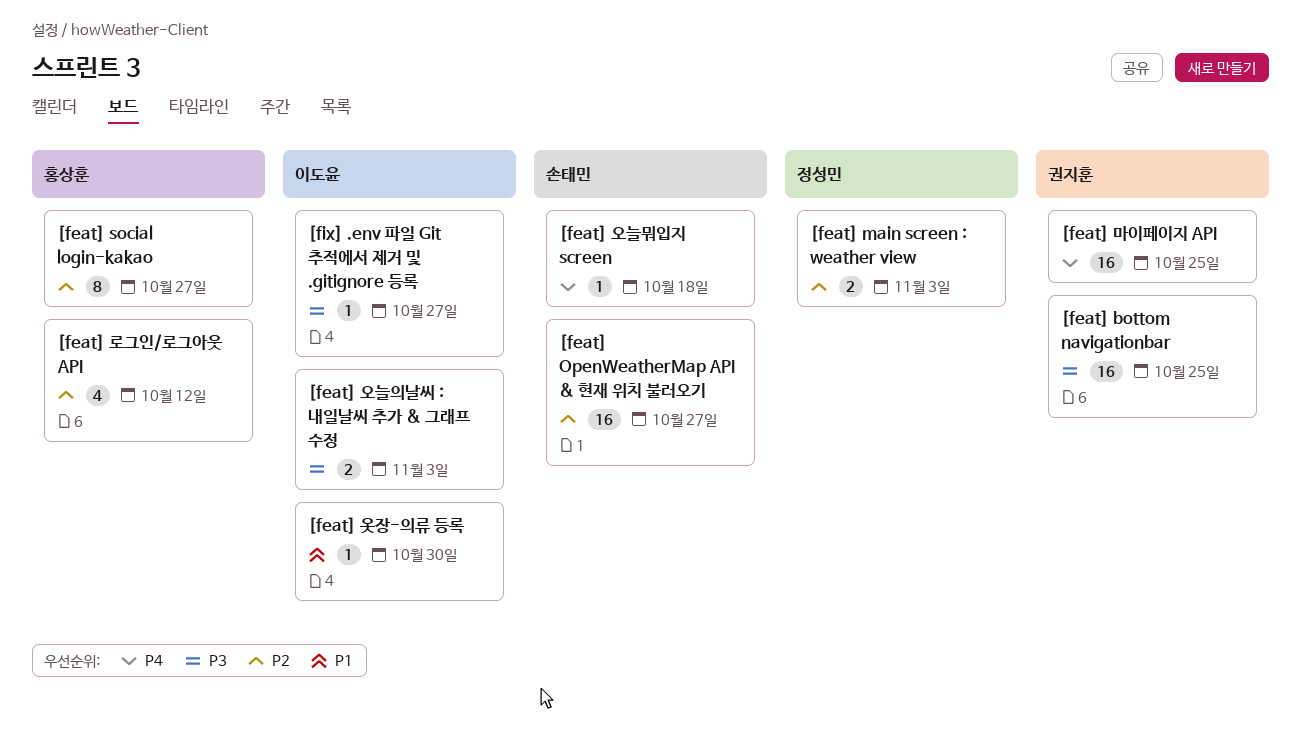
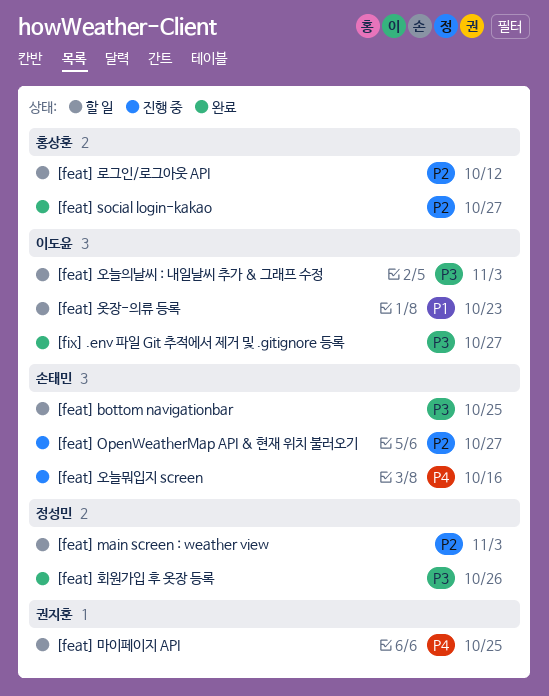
[feat] bottom navigationbar, owner: 권지훈 -> 손태민
[feat] 오늘뭐입지 screen, due: Oct 18 -> Oct 16
[feat] 옷장-의류 등록, due: Oct 30 -> Oct 23
[feat] 회원가입 후 옷장 등록: none -> present

